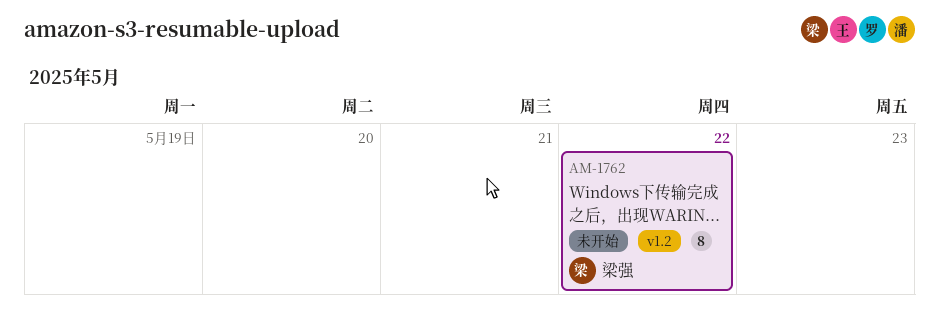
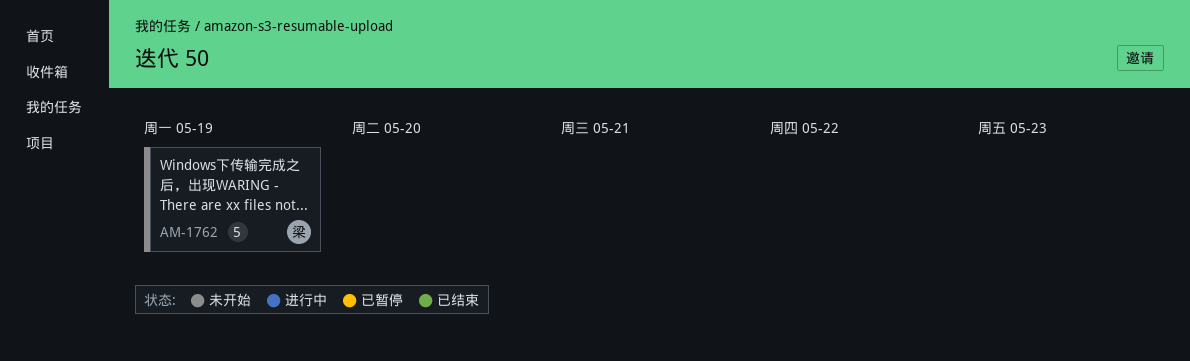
AM-1762, estimate: 8 -> 5
AM-1762, due: May 22 -> May 19

